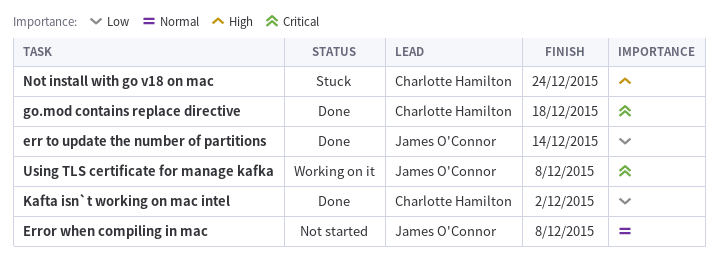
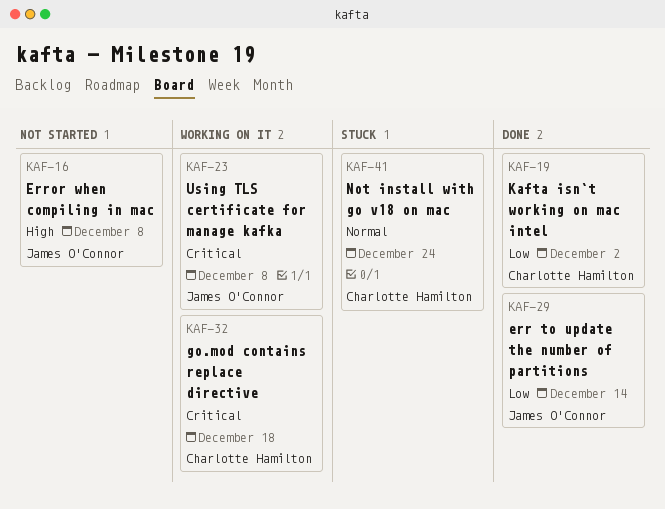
Error when compiling in mac, priority: Normal -> High
go.mod contains replace directive, status: Done -> Working on it
Not install with go v18 on mac, priority: High -> Normal

